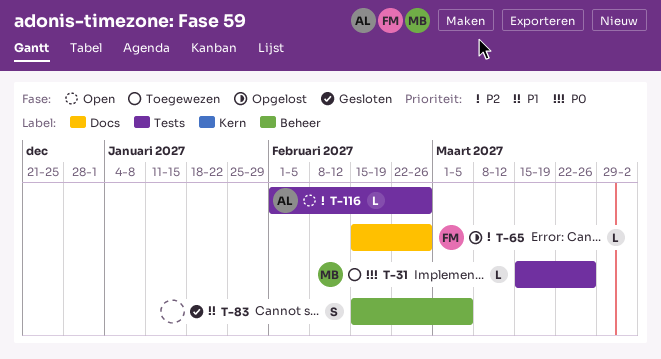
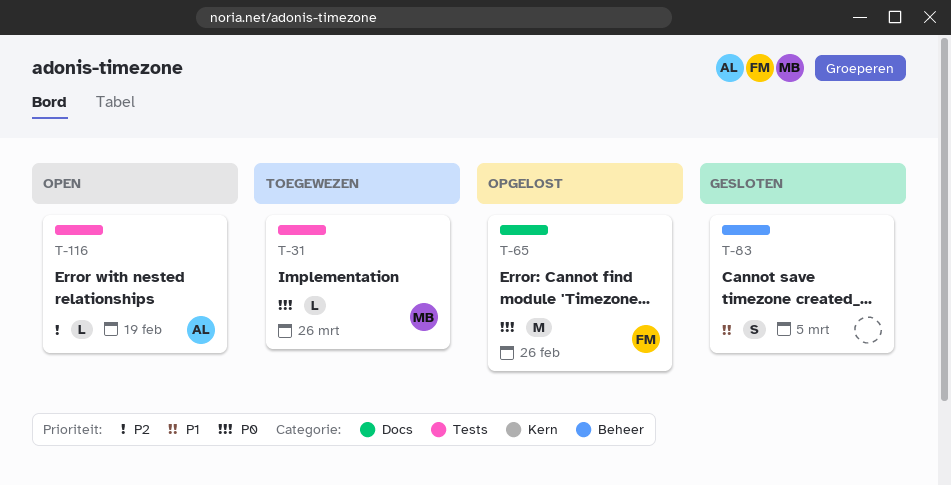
T-65, priority: P2 -> P0
T-65, estimate: L -> M
T-116, due: Feb 26 -> Feb 19

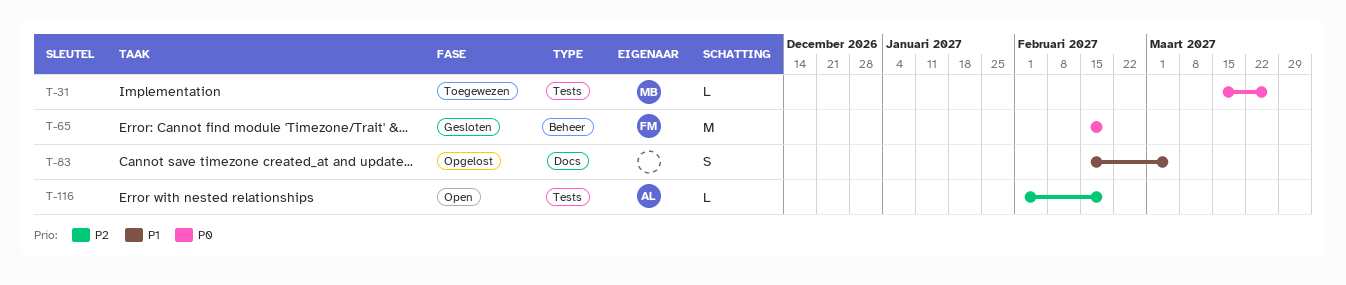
T-65, status: Opgelost -> Gesloten
T-65, label: Docs -> Beheer
T-65, due: Feb 26 -> Feb 19
T-83, status: Gesloten -> Opgelost
T-83, label: Beheer -> Docs

